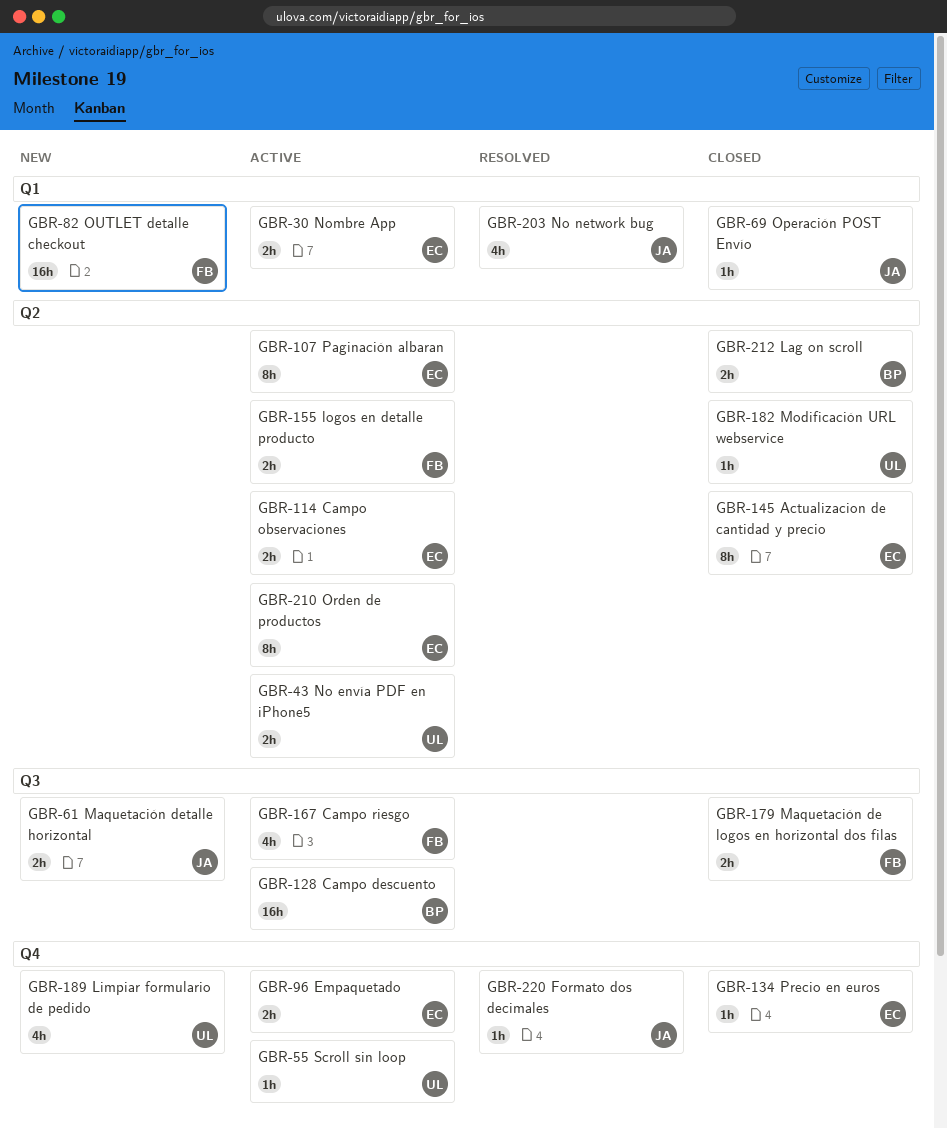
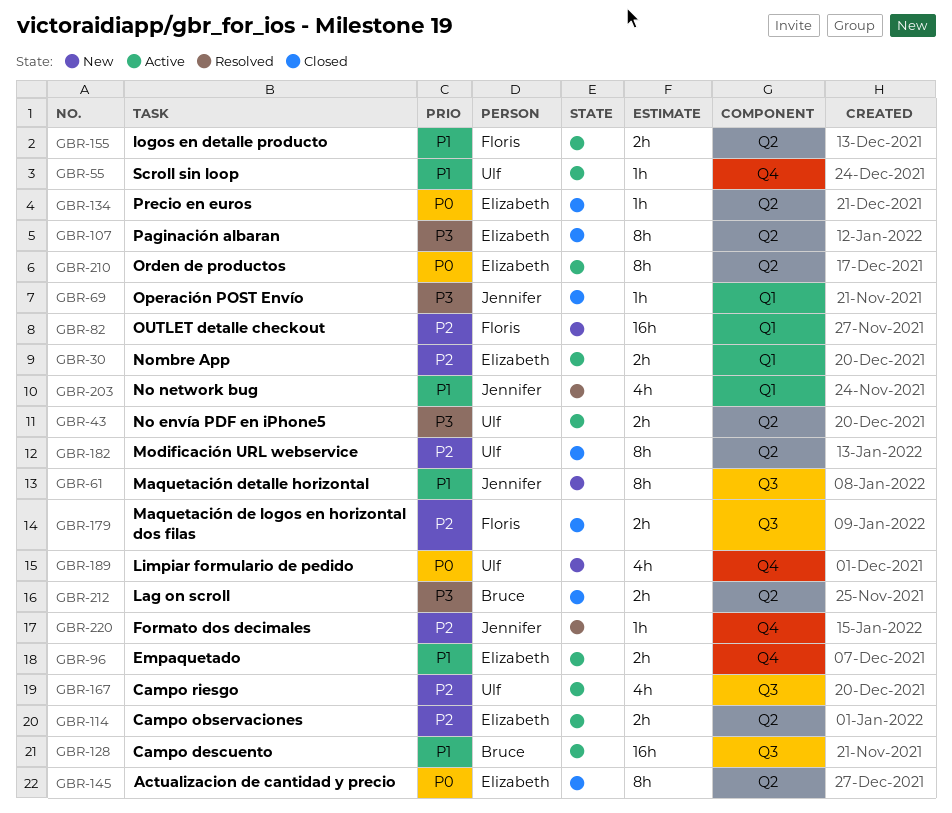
GBR-61, estimate: 2h -> 8h
GBR-107, status: Active -> Closed
GBR-134, label: Q4 -> Q2
GBR-167, owner: Floris -> Ulf
GBR-182, estimate: 1h -> 8h

